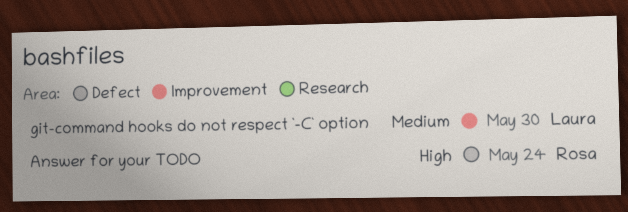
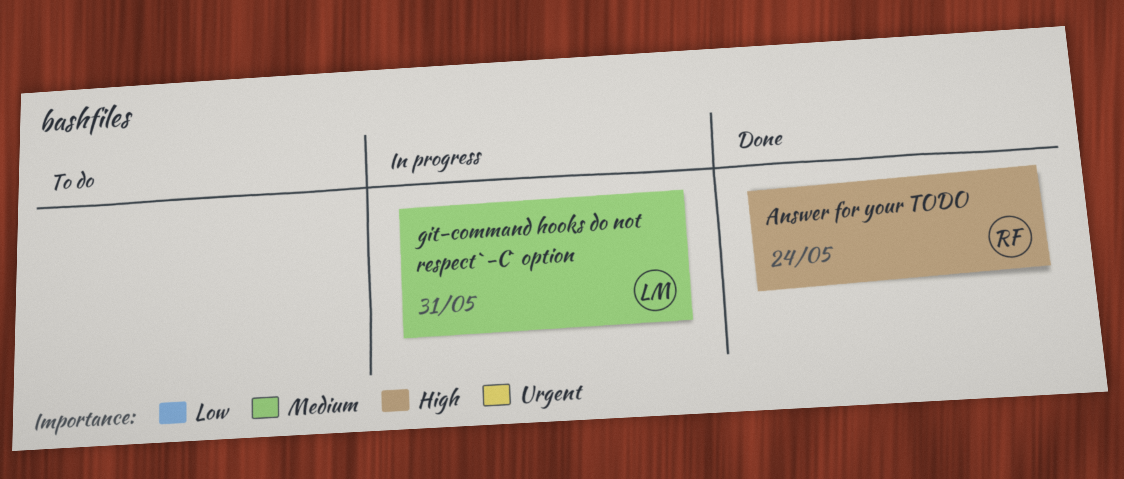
git-command hooks do not respect `-C` option, due: May 30 -> May 31

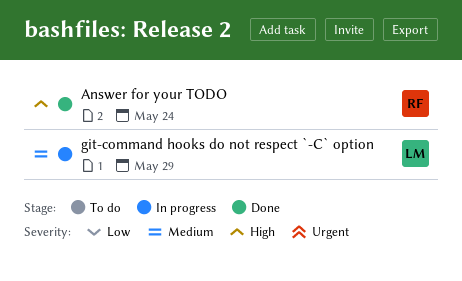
git-command hooks do not respect `-C` option, due: May 31 -> May 29

